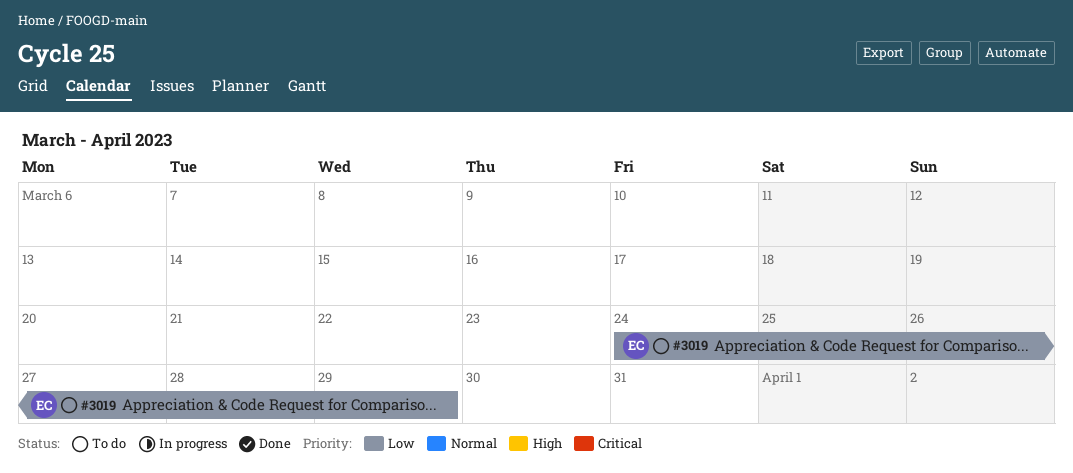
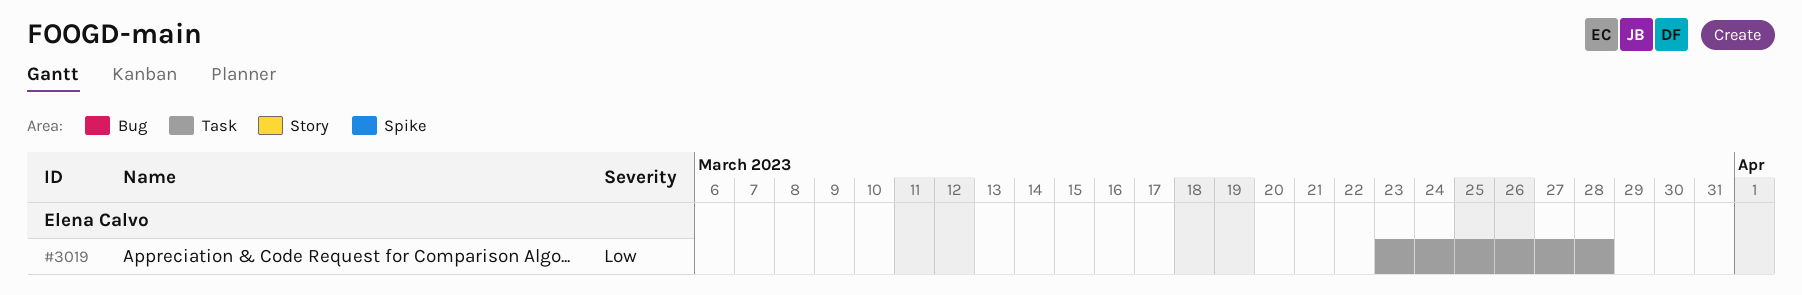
#3019, start: Mar 24 -> Mar 23
#3019, due: Mar 29 -> Mar 28

